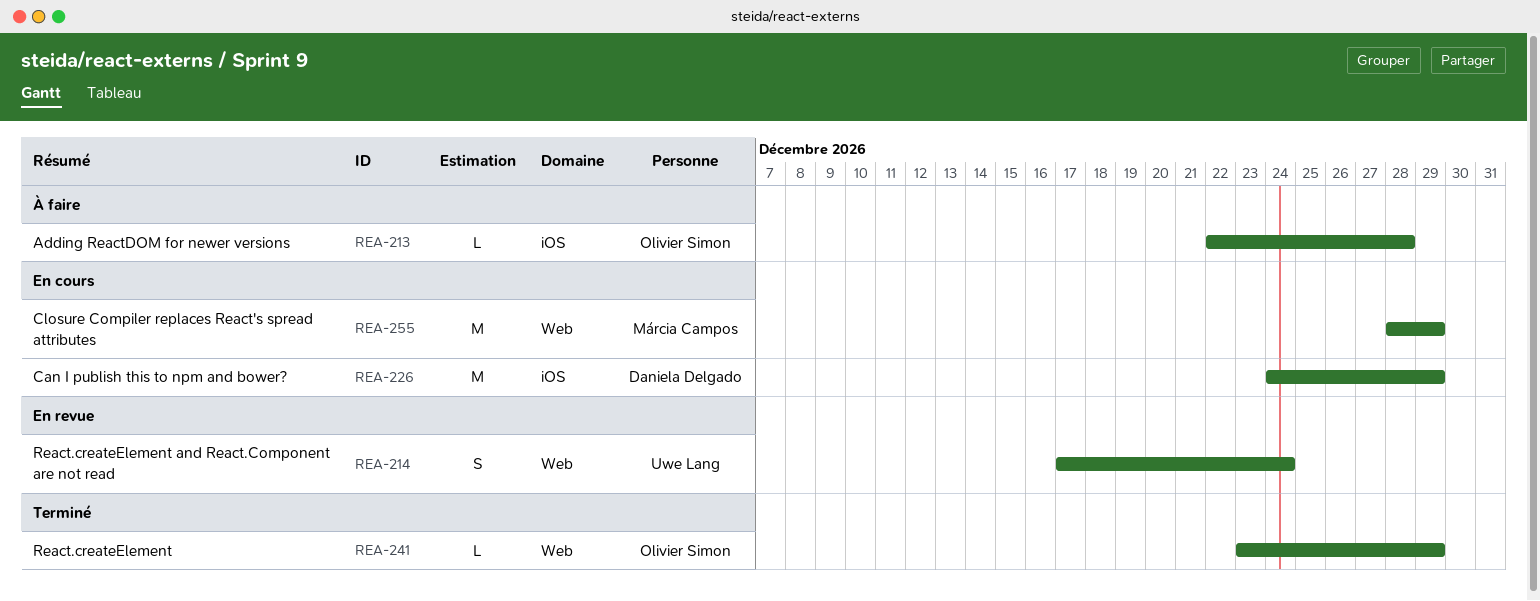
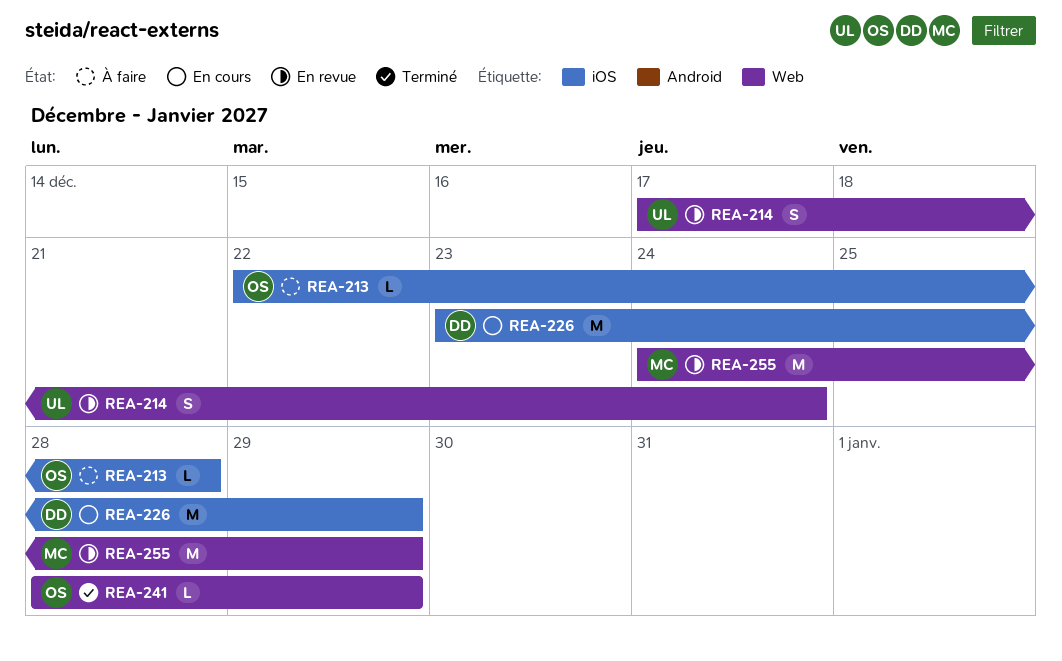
REA-226, start: Dec 24 -> Dec 23
REA-241, start: Dec 23 -> Dec 28
REA-255, status: En cours -> En revue
REA-255, start: Dec 28 -> Dec 24

